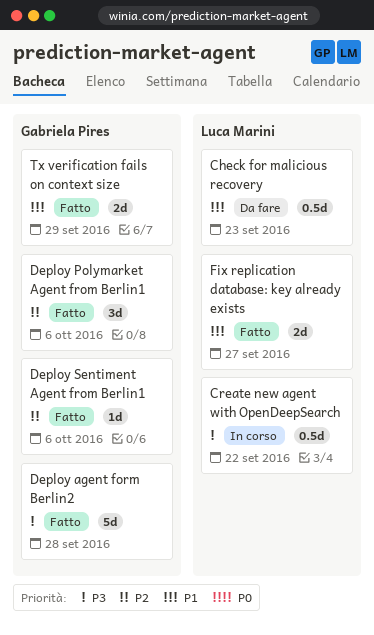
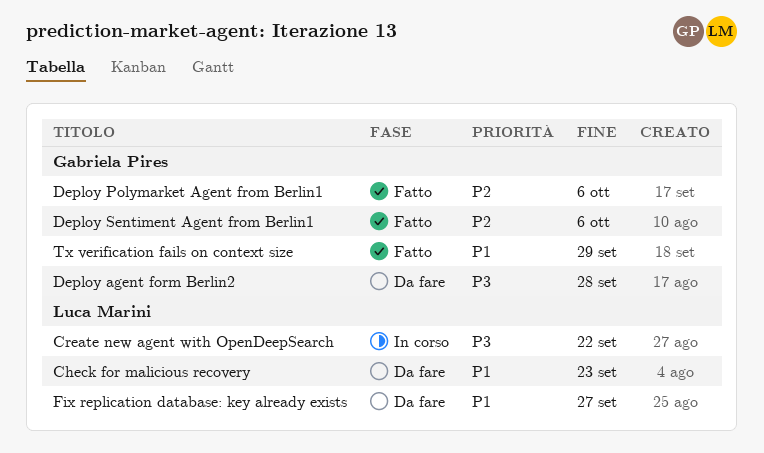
Deploy agent form Berlin2, status: Fatto -> Da fare
Fix replication database: key already exists, status: Fatto -> Da fare

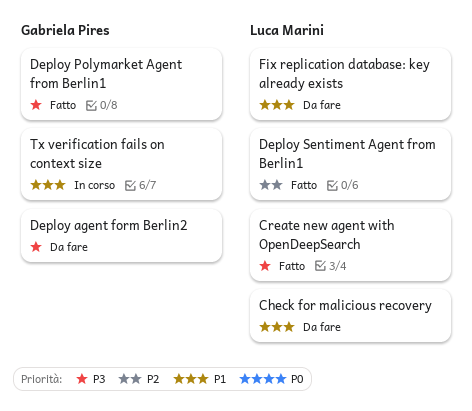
Create new agent with OpenDeepSearch, status: In corso -> Fatto
Deploy Polymarket Agent from Berlin1, priority: P2 -> P3
Deploy Sentiment Agent from Berlin1, owner: Gabriela Pires -> Luca Marini
Tx verification fails on context size, status: Fatto -> In corso

